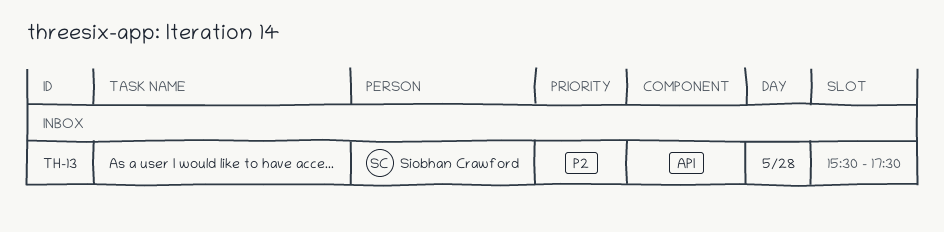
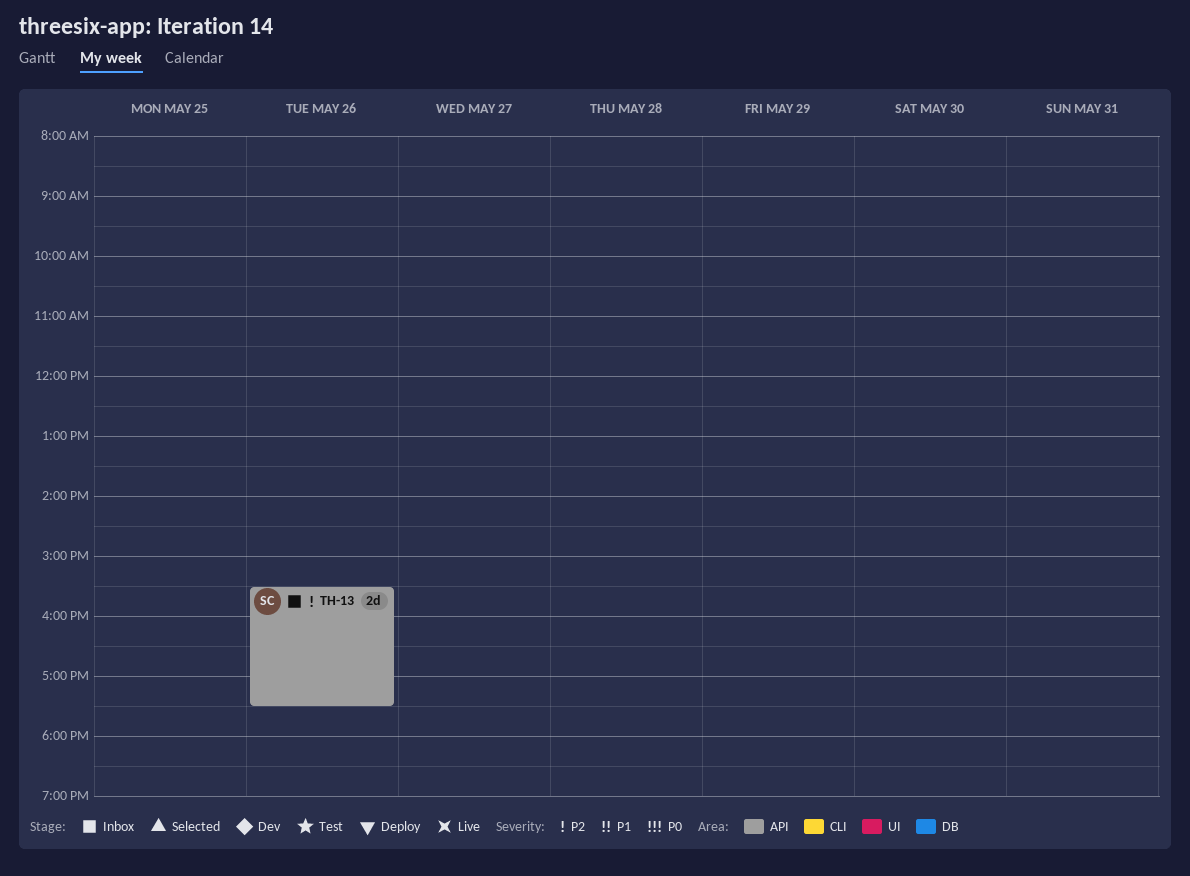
TH-13, day: May 28 -> May 26

